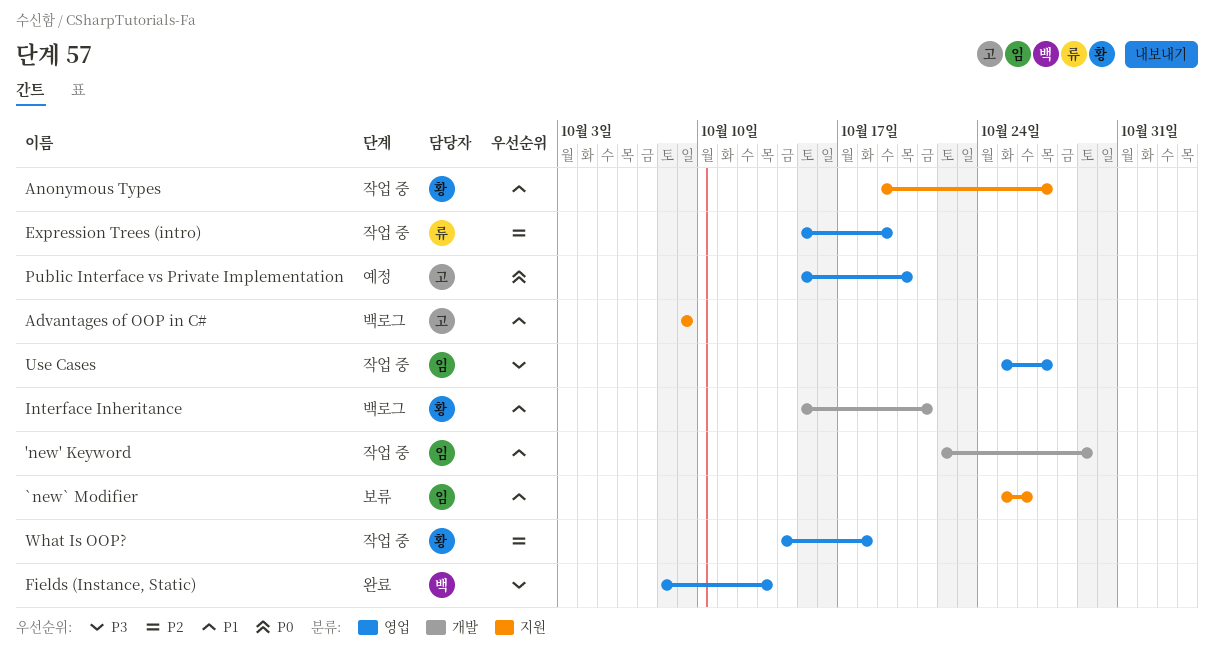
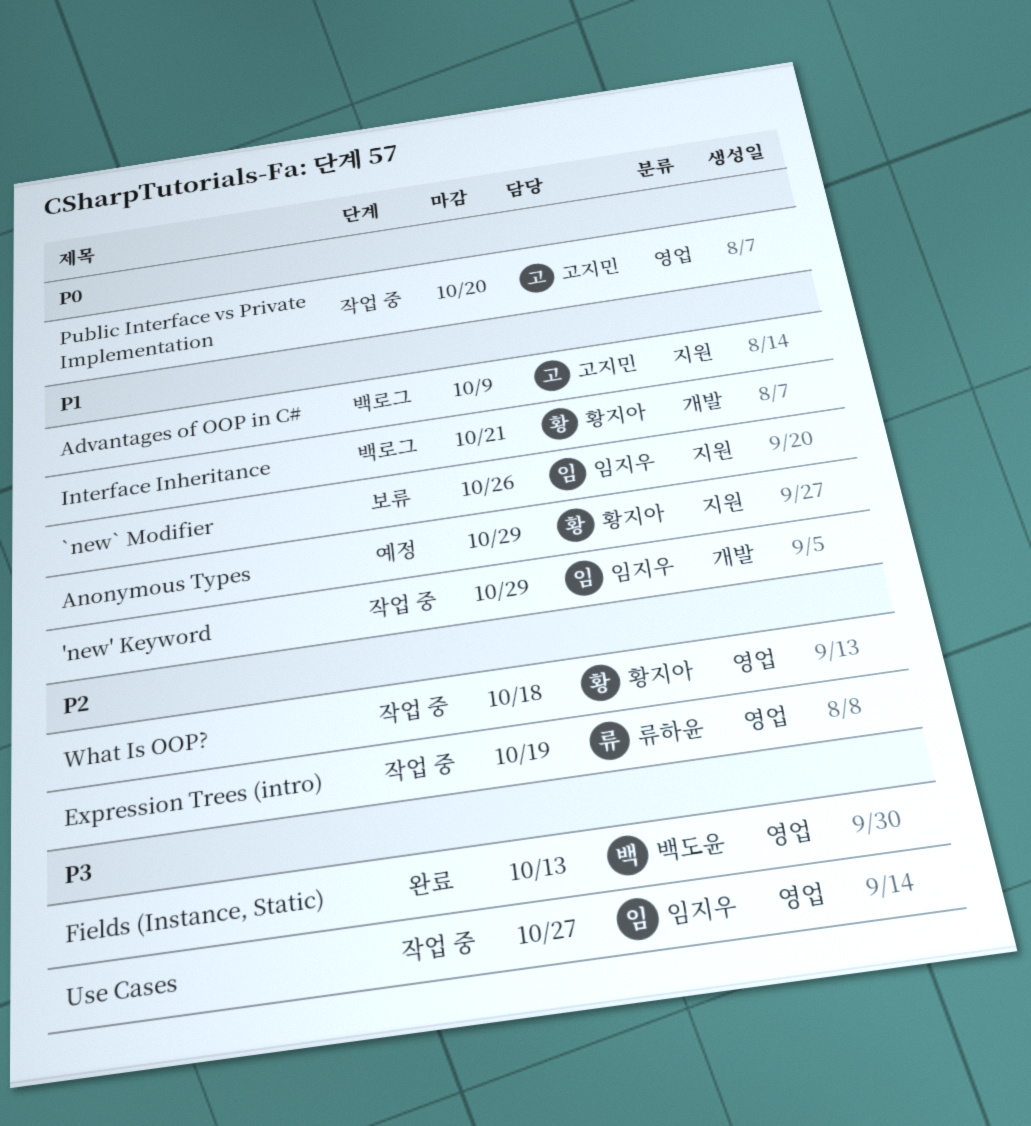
Anonymous Types, status: 작업 중 -> 예정
Anonymous Types, due: Oct 27 -> Oct 29
Public Interface vs Private Implementation, status: 예정 -> 작업 중

